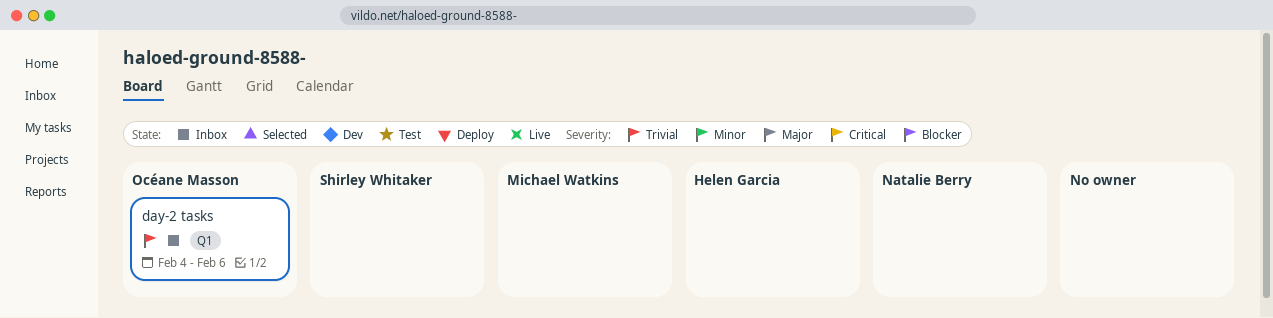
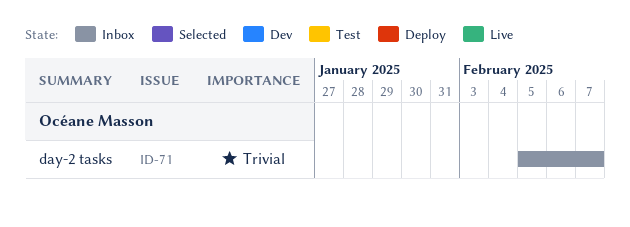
day-2 tasks, start: Feb 4 -> Feb 5
day-2 tasks, due: Feb 6 -> Feb 7

